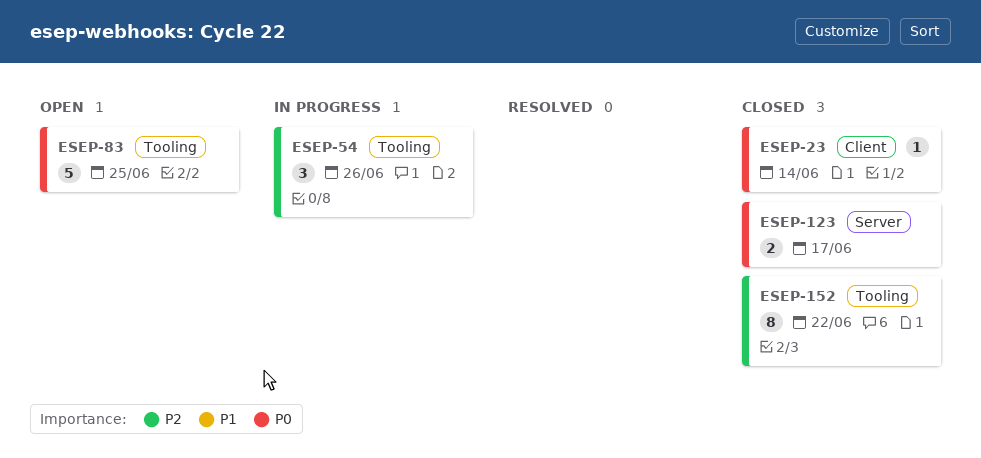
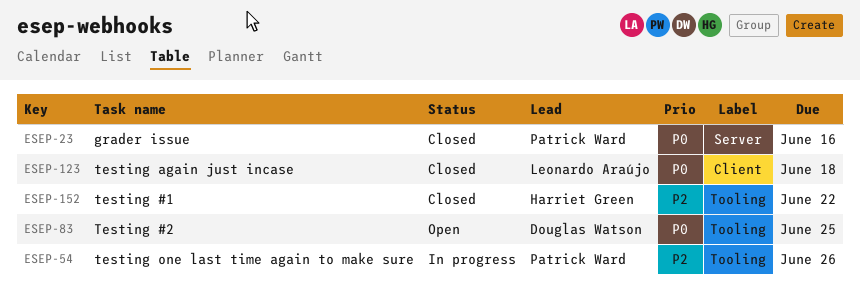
ESEP-23, label: Client -> Server
ESEP-23, due: Jun 14 -> Jun 16
ESEP-123, label: Server -> Client
ESEP-123, due: Jun 17 -> Jun 18

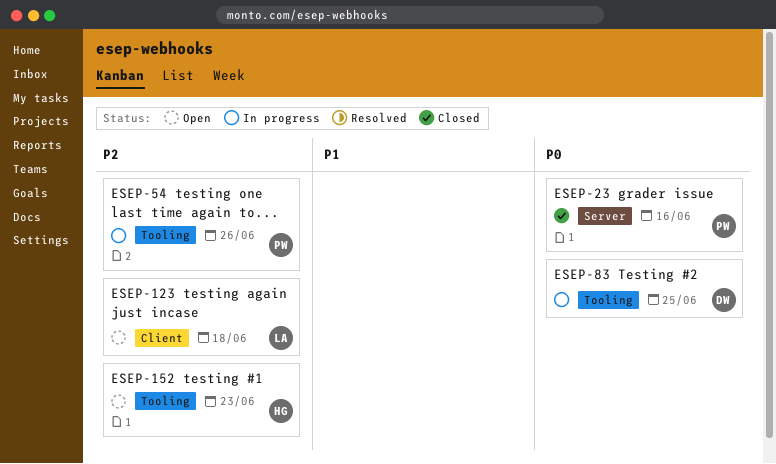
ESEP-83, status: Open -> In progress
ESEP-123, status: Closed -> Open
ESEP-123, priority: P0 -> P2
ESEP-152, status: Closed -> Open
ESEP-152, due: Jun 22 -> Jun 23

